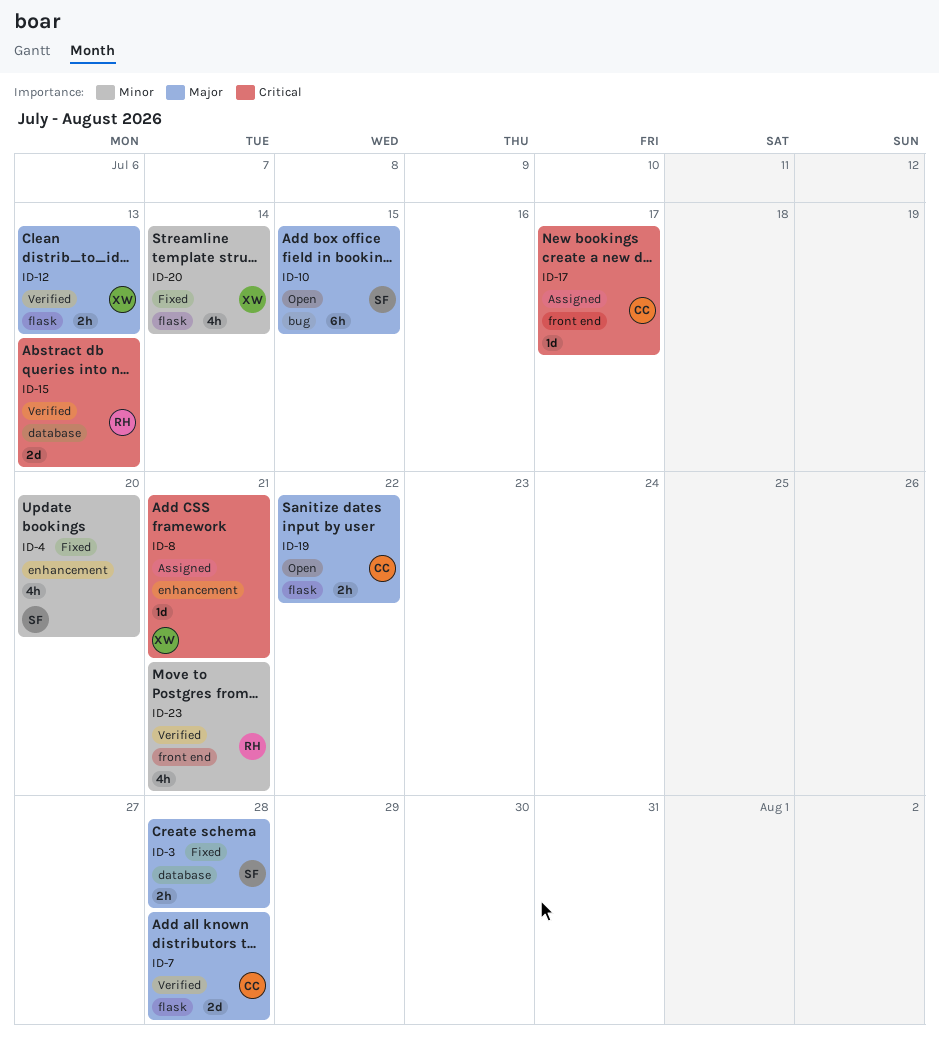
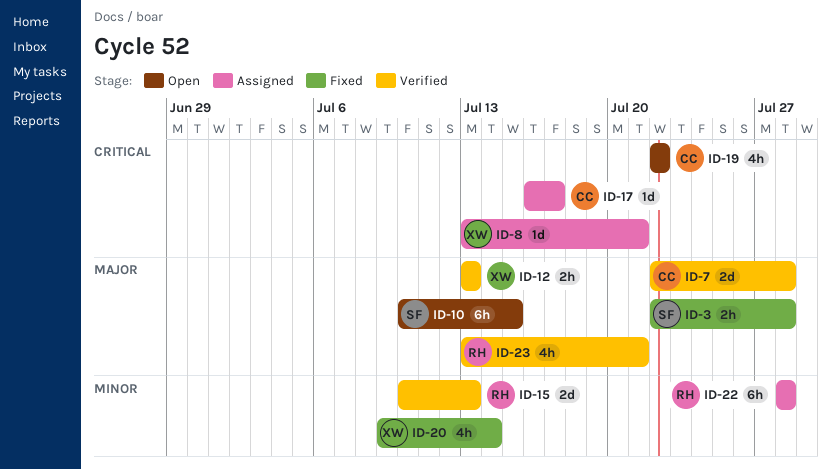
ID-4: present -> none
ID-15, priority: Critical -> Minor
ID-19, priority: Major -> Critical
ID-19, estimate: 2h -> 4h
ID-22: none -> present
ID-23, priority: Minor -> Major

